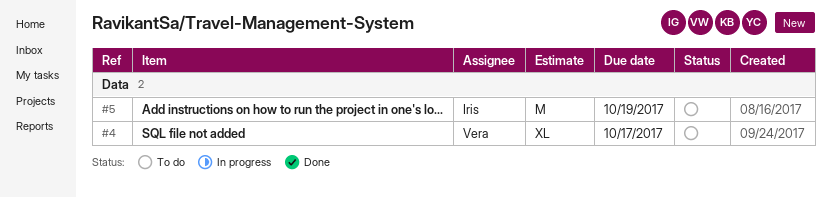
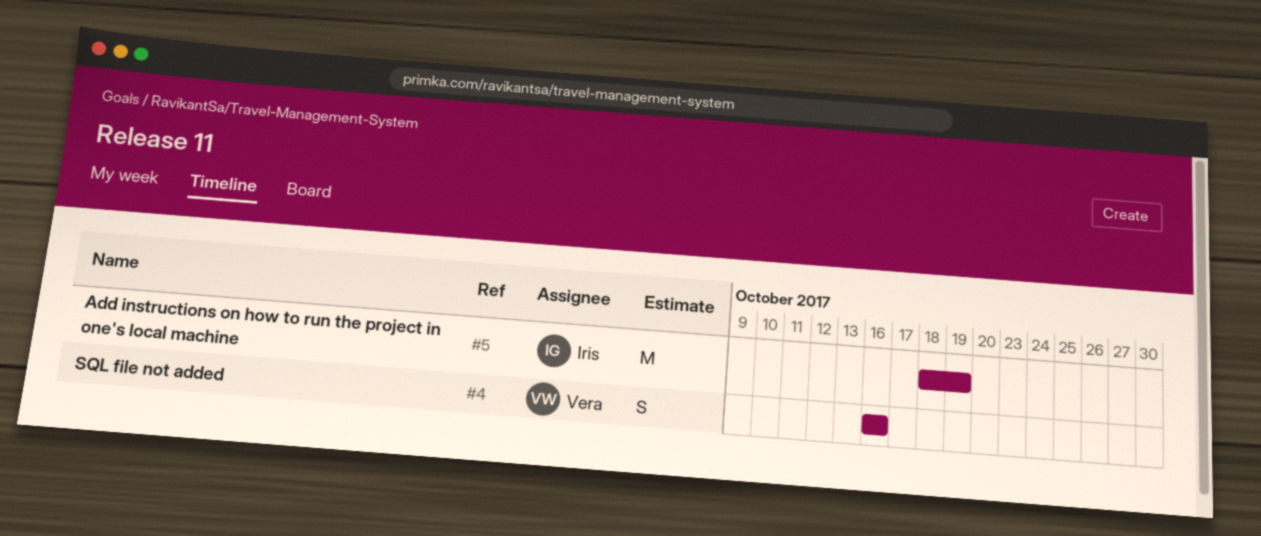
#4, estimate: XL -> S
#4, due: Oct 17 -> Oct 16

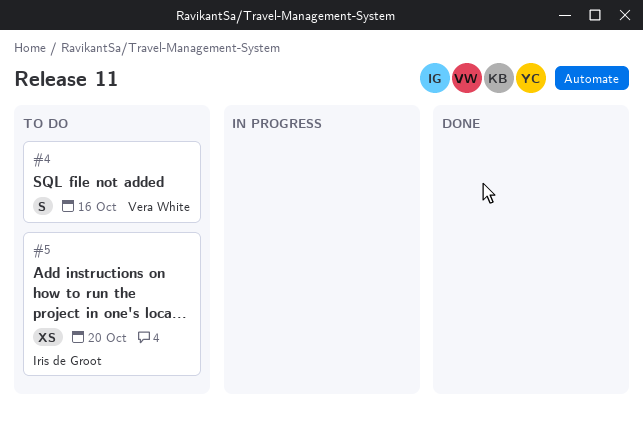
#5, estimate: M -> XS
#5, due: Oct 19 -> Oct 20

